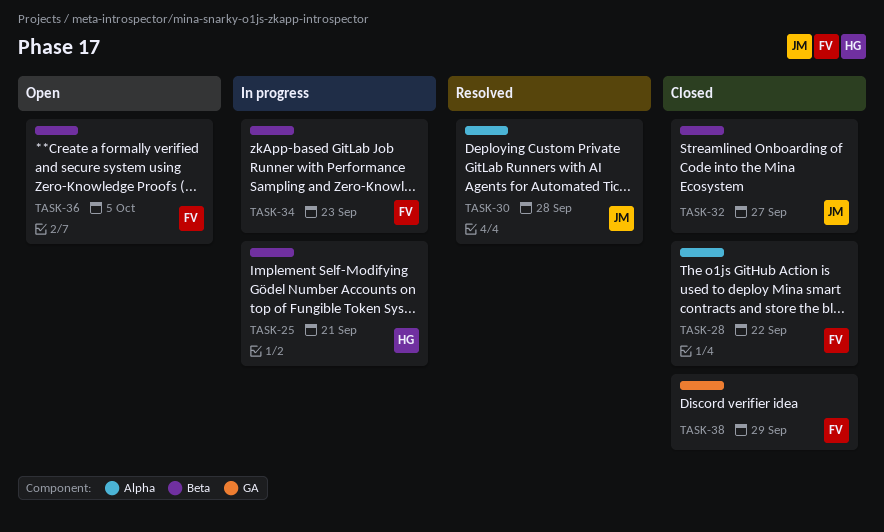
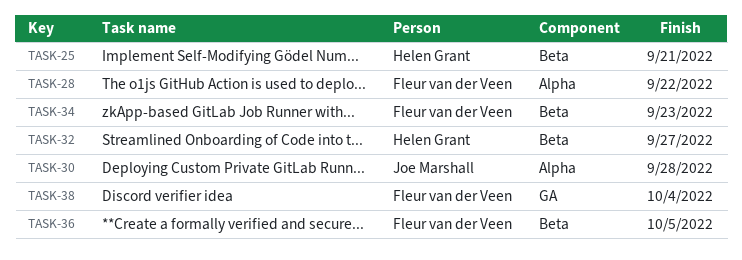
TASK-32, owner: Joe Marshall -> Helen Grant
TASK-38, due: Sep 29 -> Oct 4

